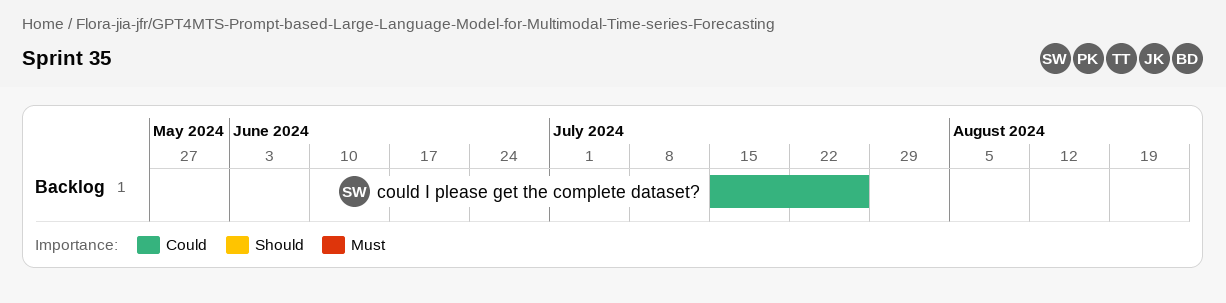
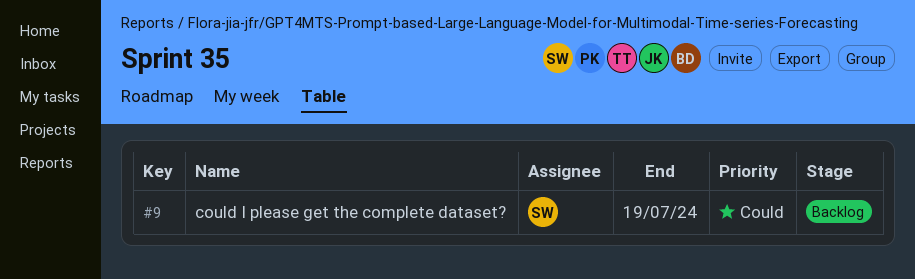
could I please get the complete dataset?, due: Jul 26 -> Jul 19

